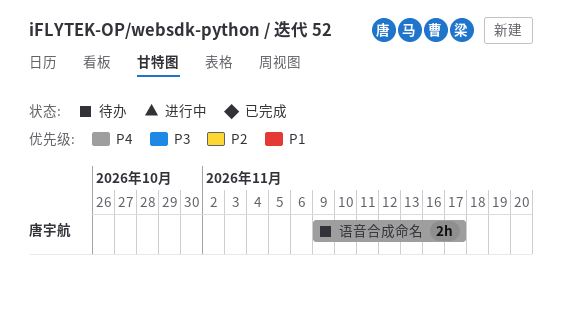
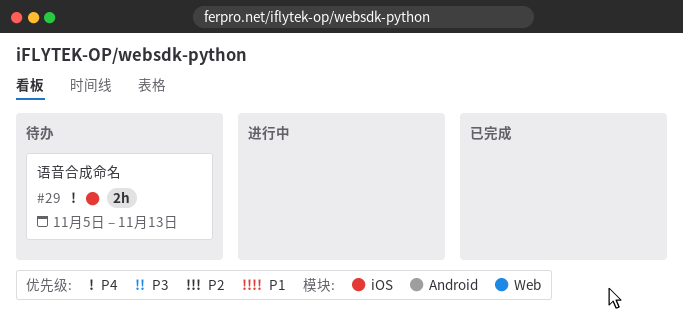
语音合成命名, start: Nov 9 -> Nov 5
语音合成命名, due: Nov 17 -> Nov 13

